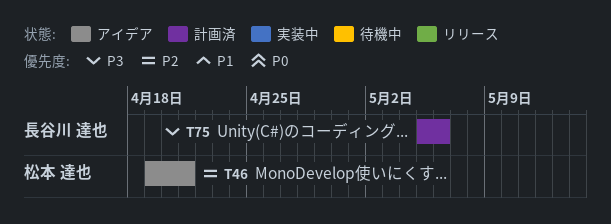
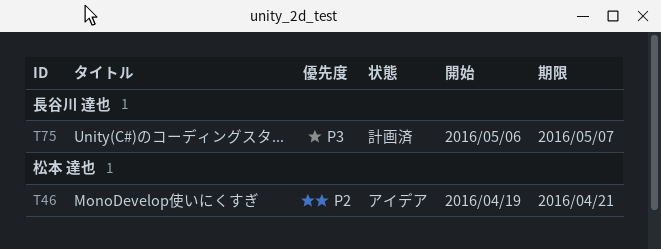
T75, start: May 5 -> May 6
T75, due: May 6 -> May 7

